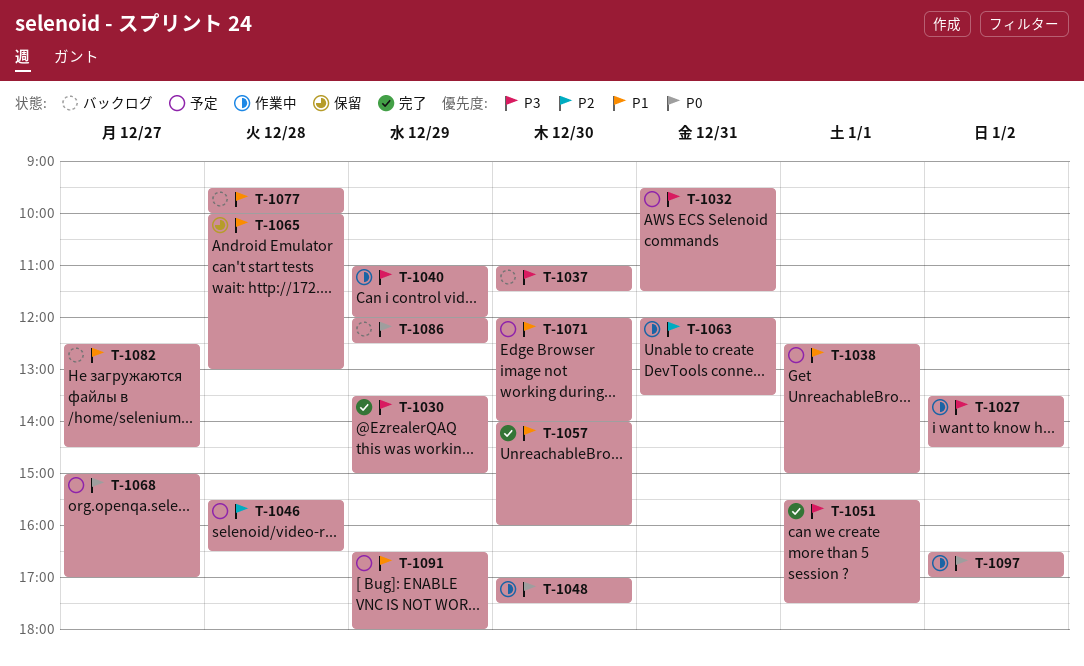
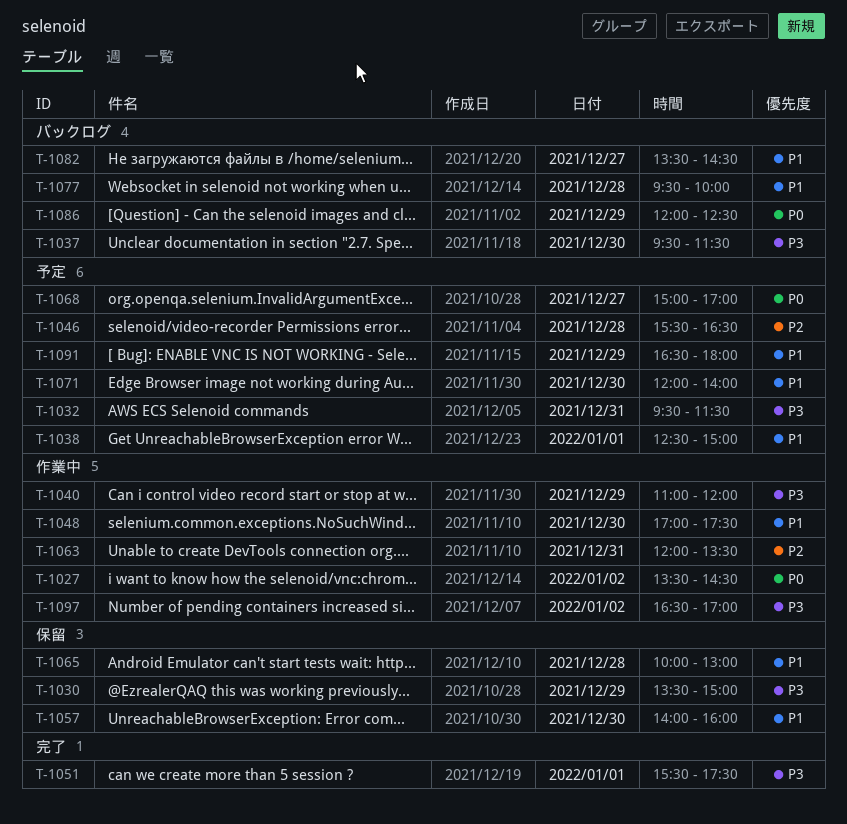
T-1027, priority: P3 -> P0
T-1030, status: 完了 -> 保留
T-1037, begins: 11:00 -> 09:30
T-1048, priority: P0 -> P1
T-1057, status: 完了 -> 保留
T-1082, begins: 12:30 -> 13:30
T-1097, priority: P0 -> P3

